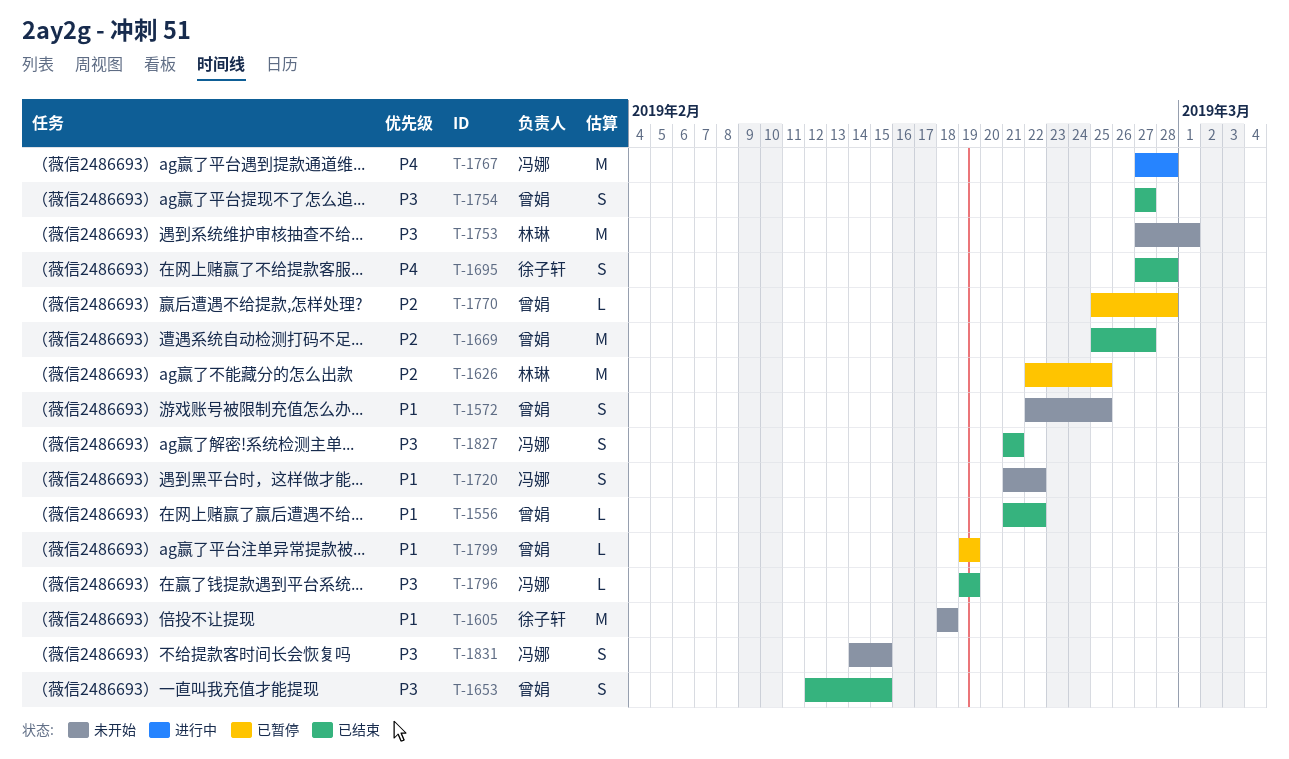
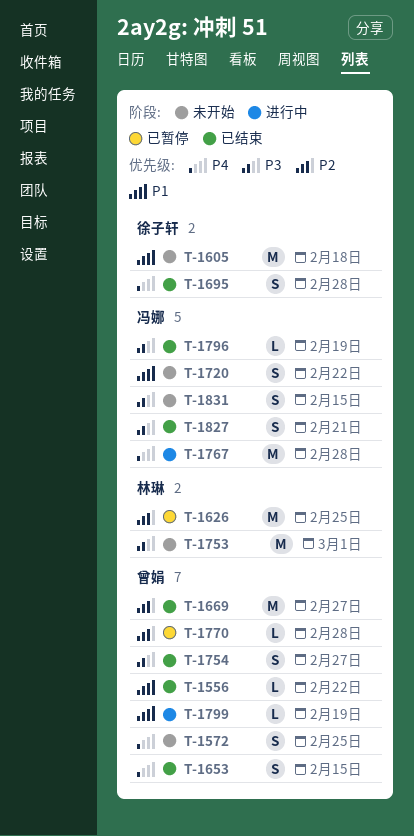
T-1572, priority: P1 -> P4
T-1653, priority: P3 -> P4
T-1799, status: 已暂停 -> 进行中

